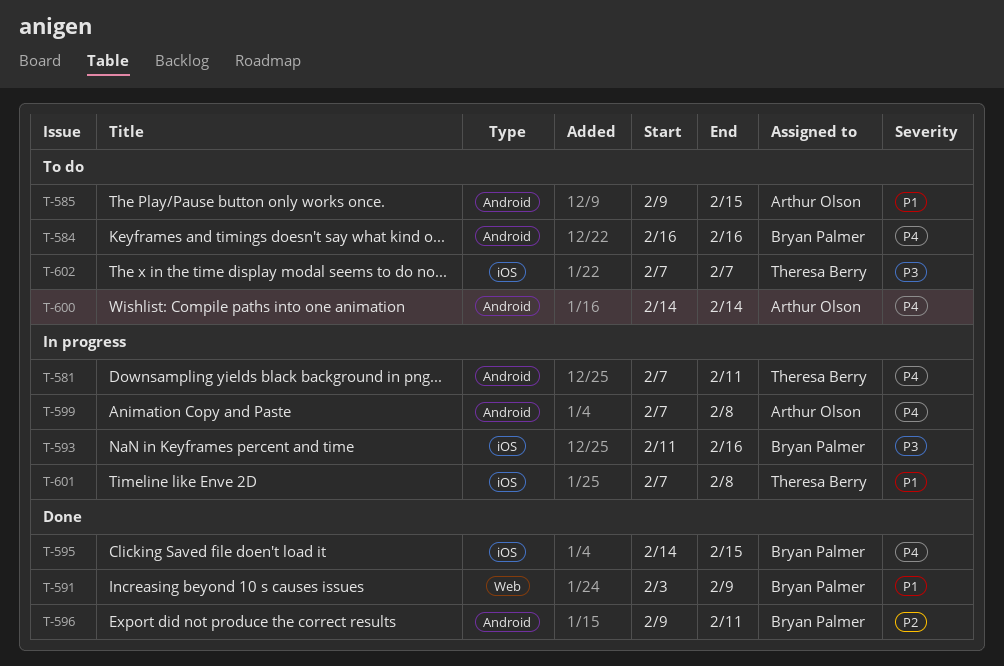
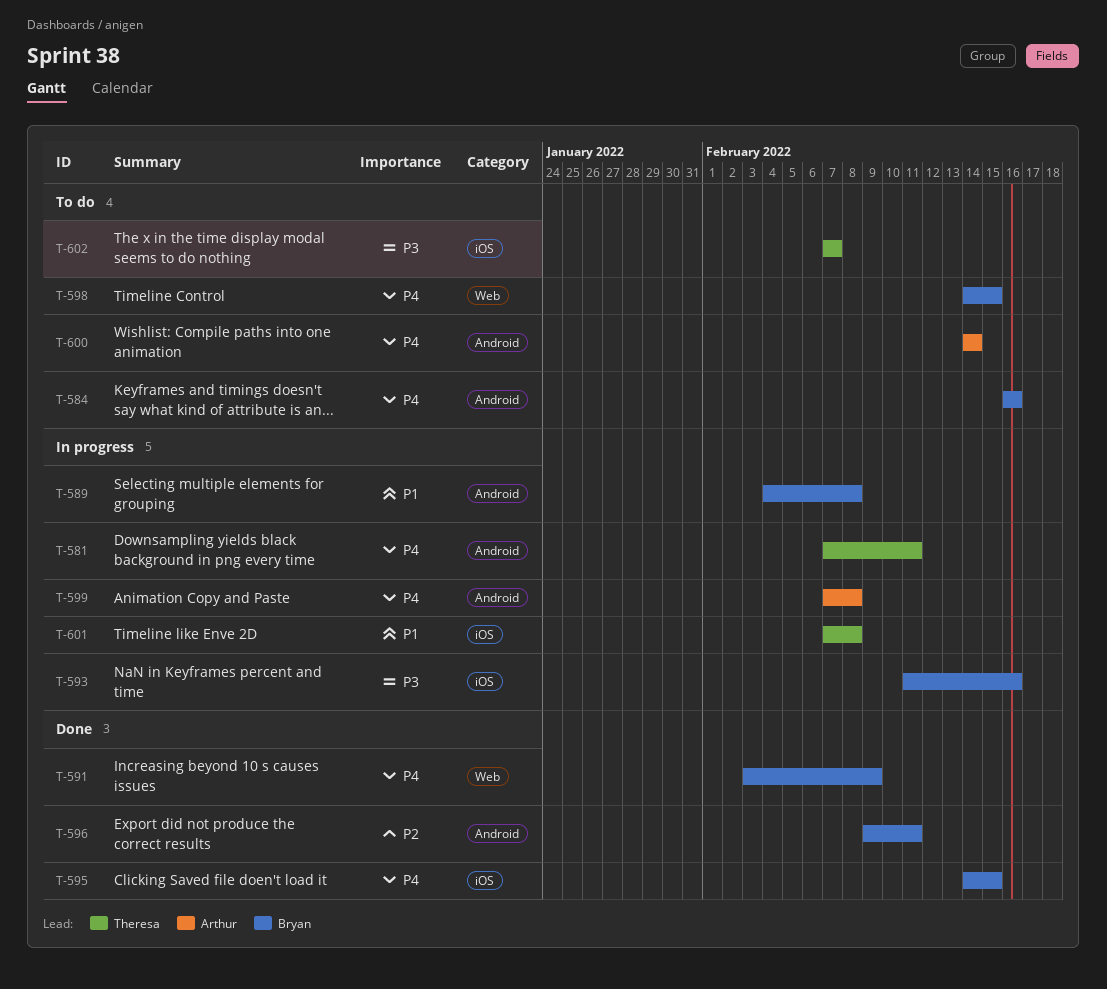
T-585: present -> none
T-589: none -> present
T-591, priority: P1 -> P4
T-598: none -> present

